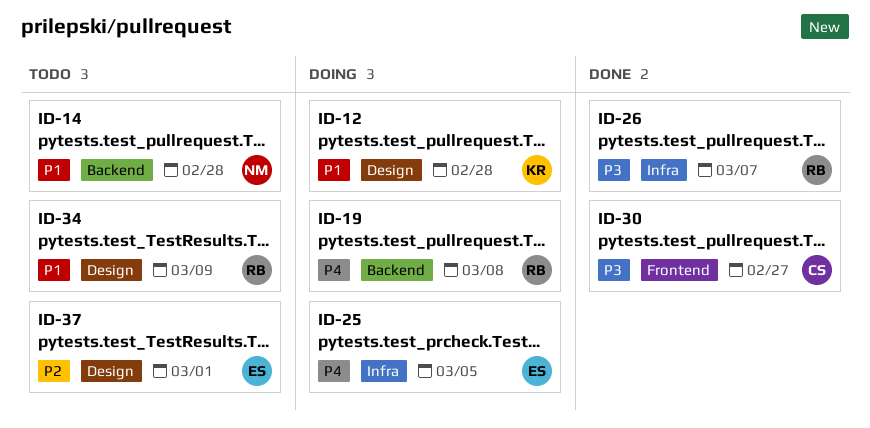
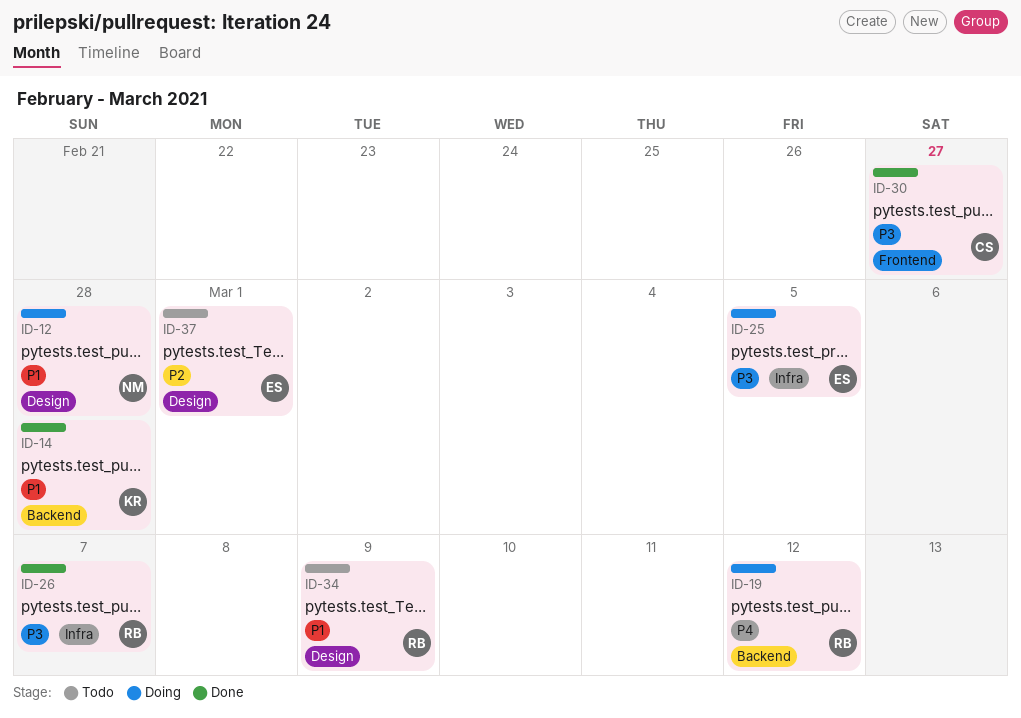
ID-12, owner: KR -> NM
ID-14, status: Todo -> Done
ID-14, owner: NM -> KR
ID-19, due: Mar 8 -> Mar 12
ID-25, priority: P4 -> P3

